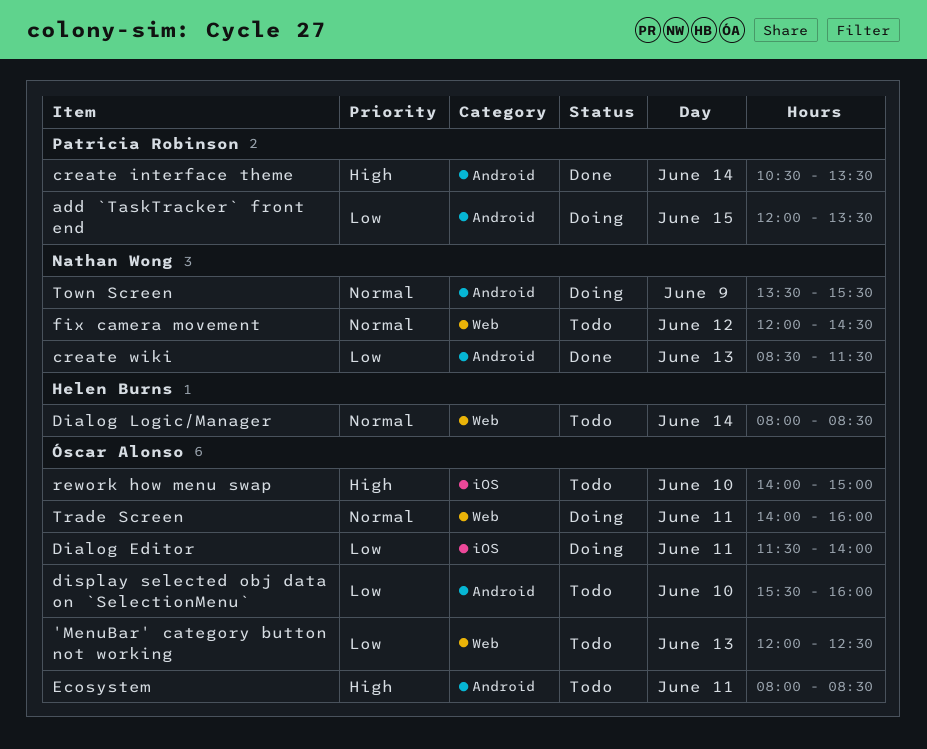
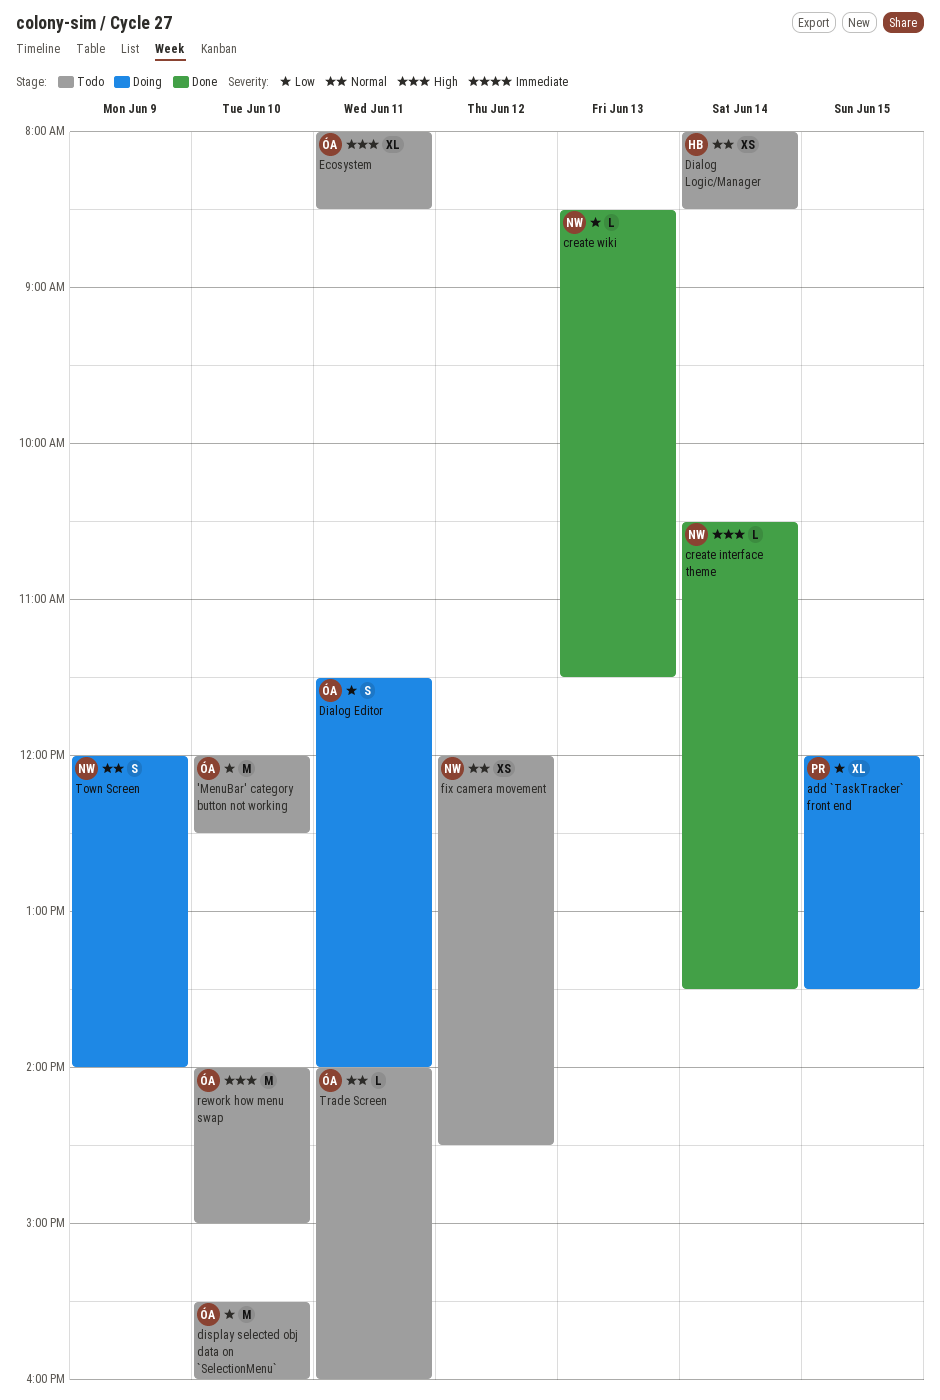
'MenuBar' category button not working, day: Jun 13 -> Jun 10
create interface theme, owner: Patricia Robinson -> Nathan Wong
Town Screen, begins: 13:30 -> 12:00
Town Screen, ends: 15:30 -> 14:00
Trade Screen, status: Doing -> Todo

